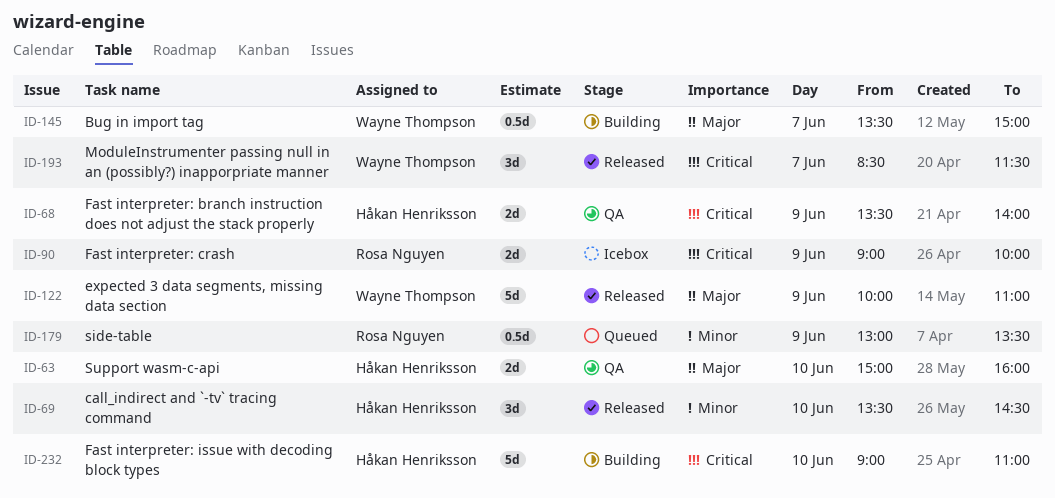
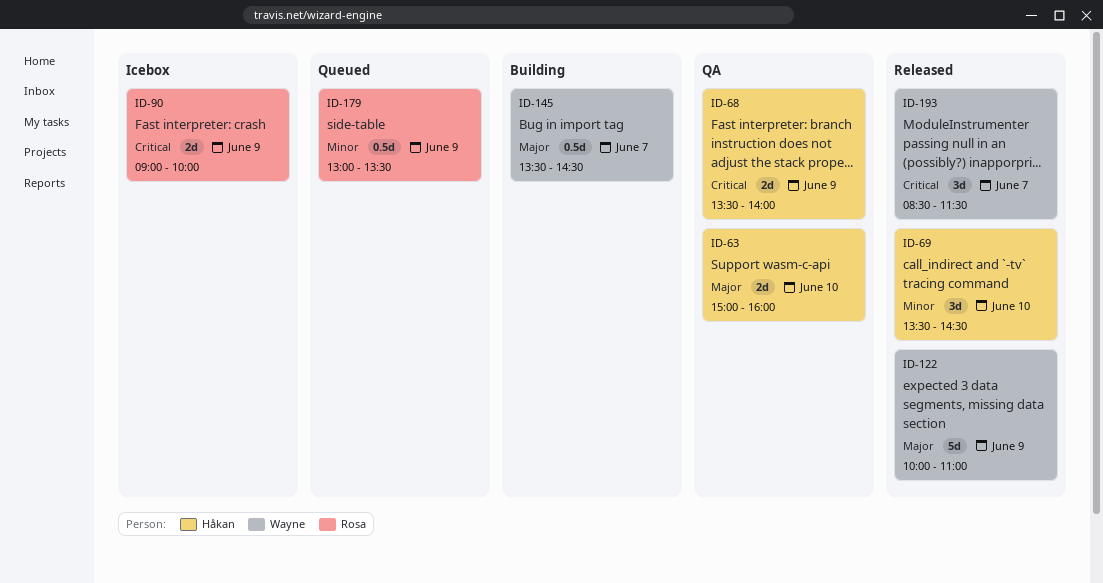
ID-145, ends: 15:00 -> 14:30
ID-232: present -> none

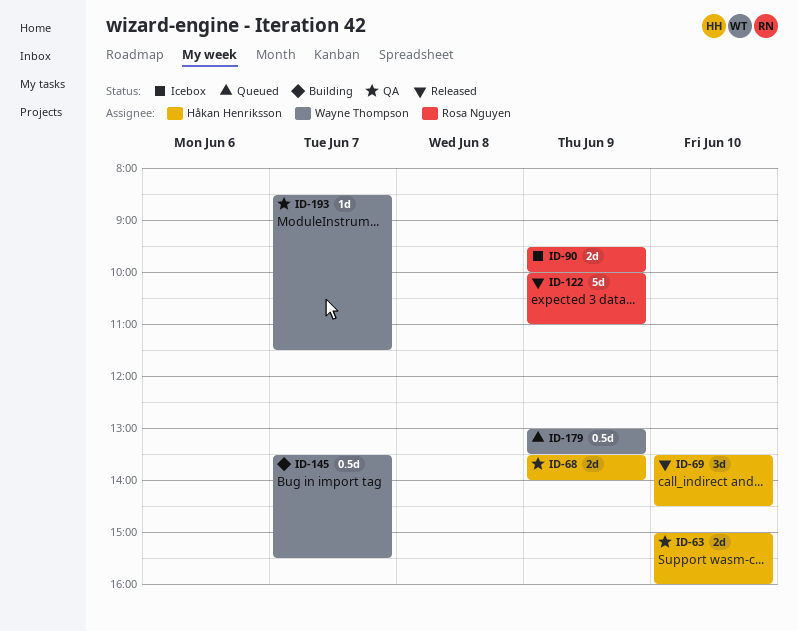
ID-90, begins: 09:00 -> 09:30
ID-122, owner: Wayne Thompson -> Rosa Nguyen
ID-145, ends: 14:30 -> 15:30
ID-179, owner: Rosa Nguyen -> Wayne Thompson
ID-193, status: Released -> QA
ID-193, estimate: 3d -> 1d

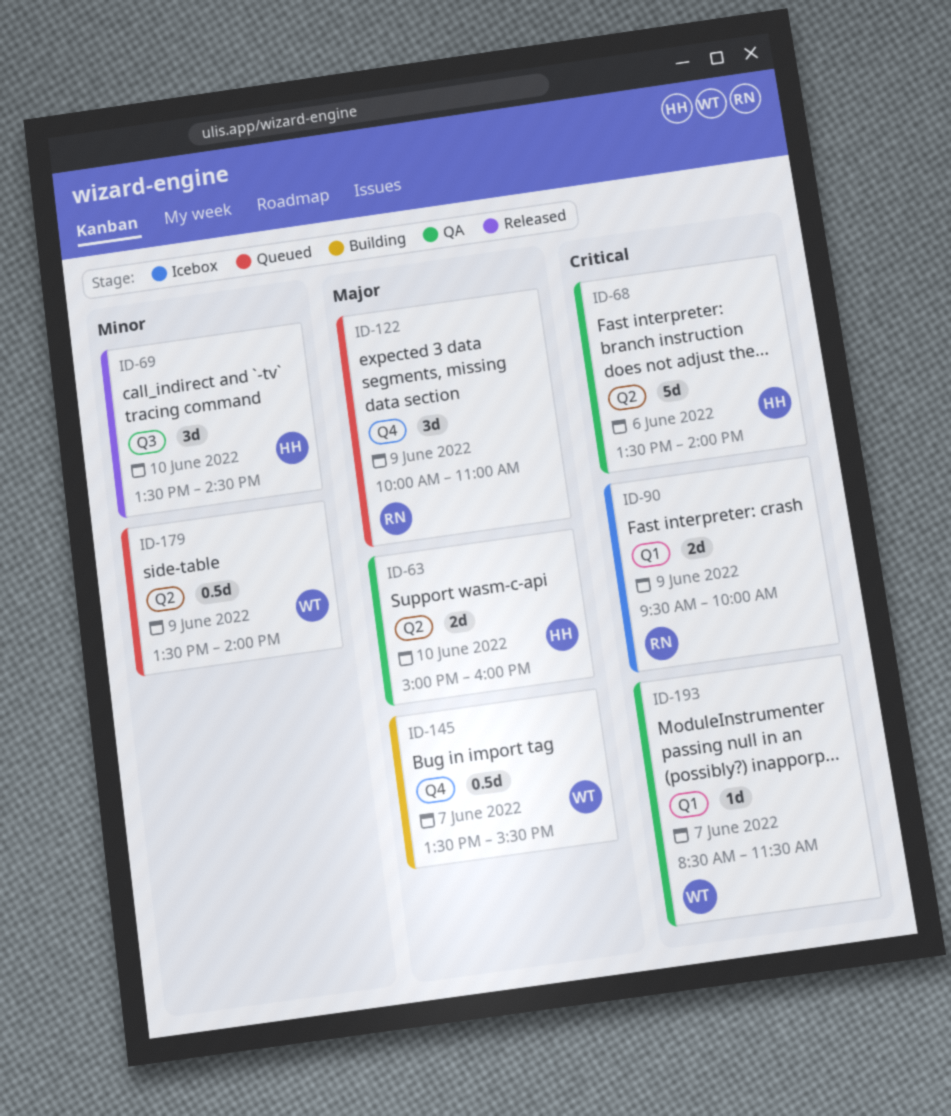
ID-68, estimate: 2d -> 5d
ID-68, day: Jun 9 -> Jun 6
ID-122, status: Released -> Queued
ID-122, estimate: 5d -> 3d
ID-179, begins: 13:00 -> 13:30
ID-179, ends: 13:30 -> 14:00

